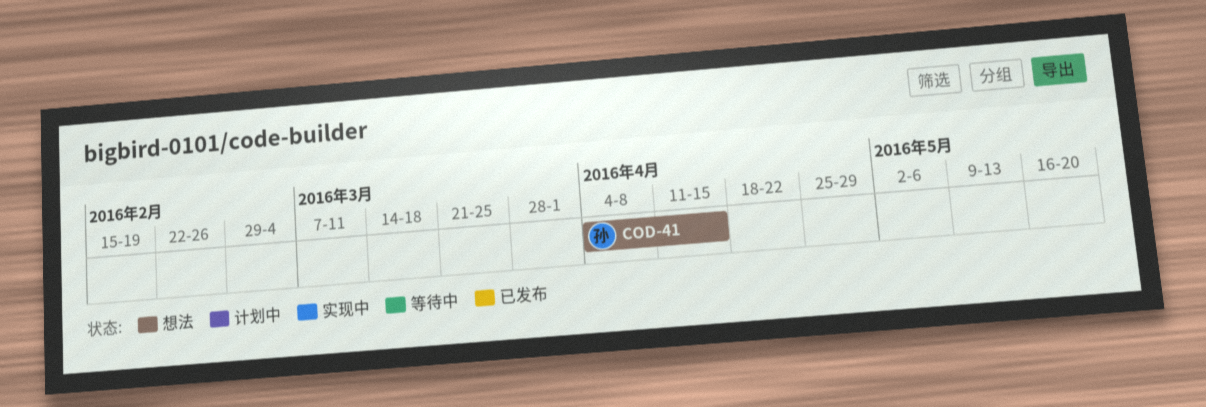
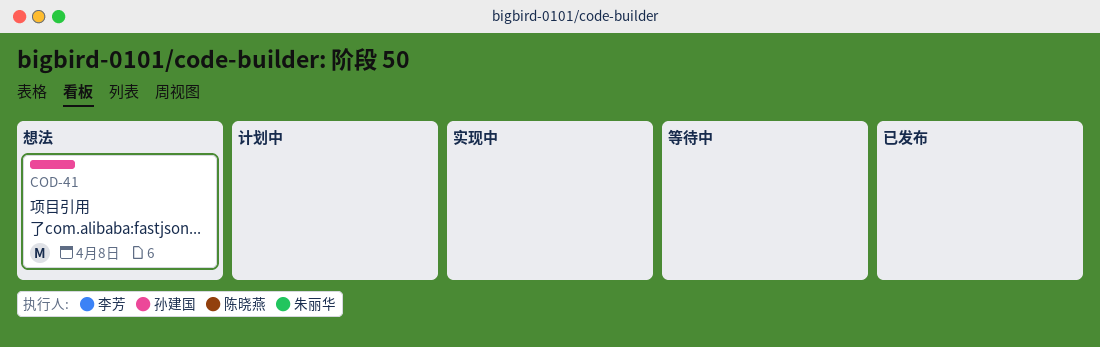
COD-41, due: Apr 15 -> Apr 8

